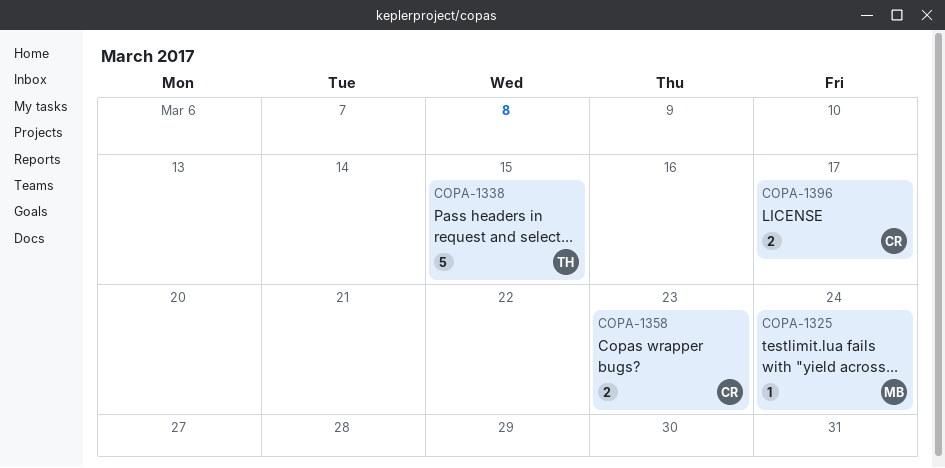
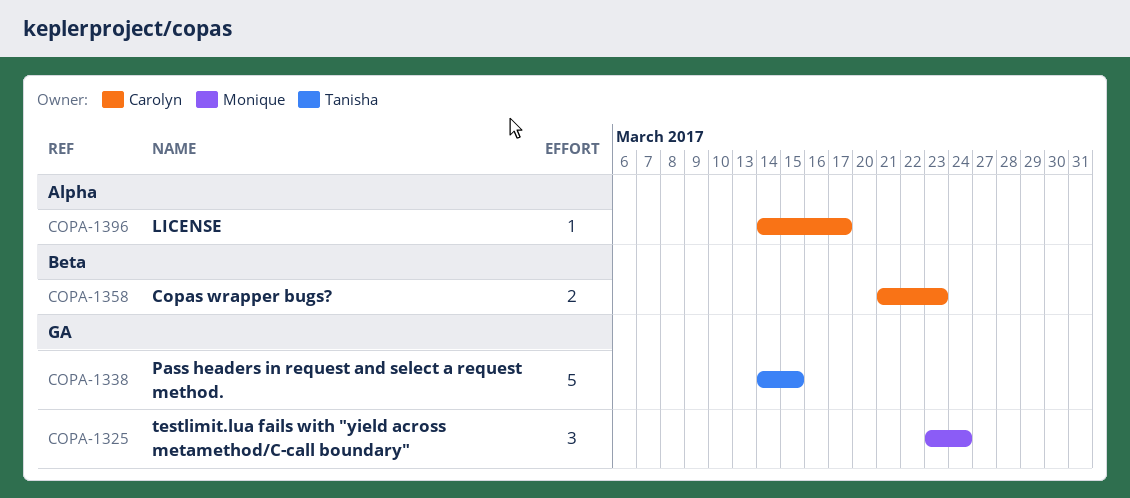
COPA-1325, estimate: 1 -> 3
COPA-1396, estimate: 2 -> 1

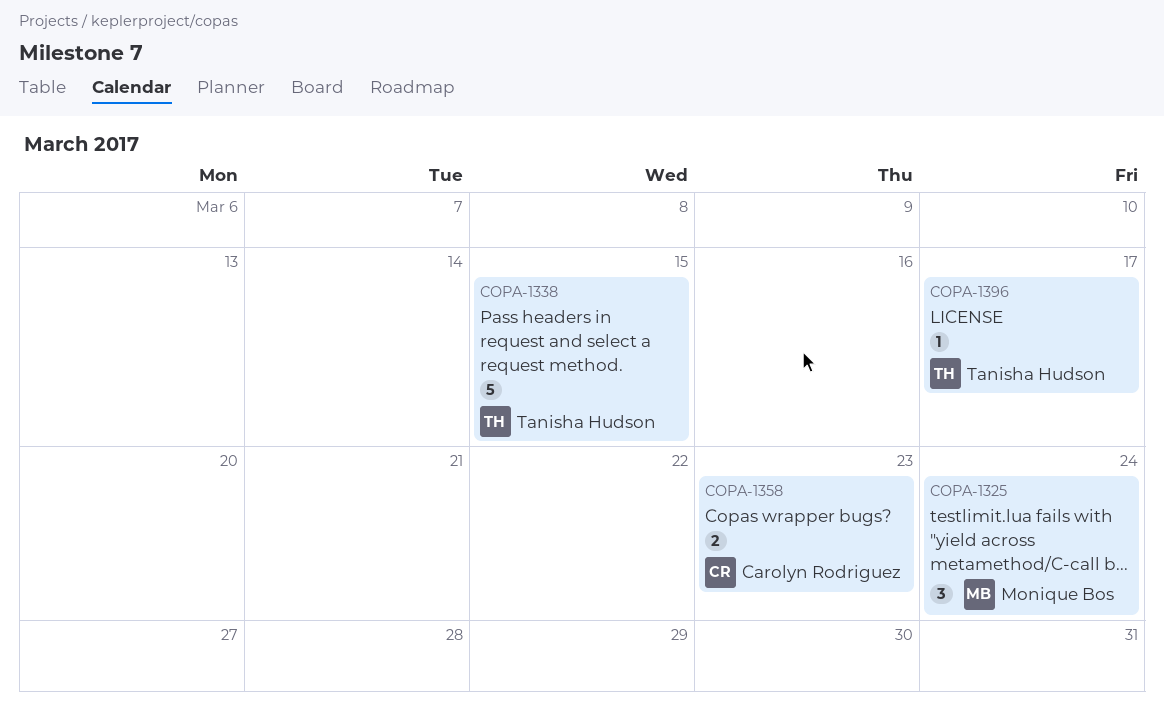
COPA-1396, owner: Carolyn Rodriguez -> Tanisha Hudson

